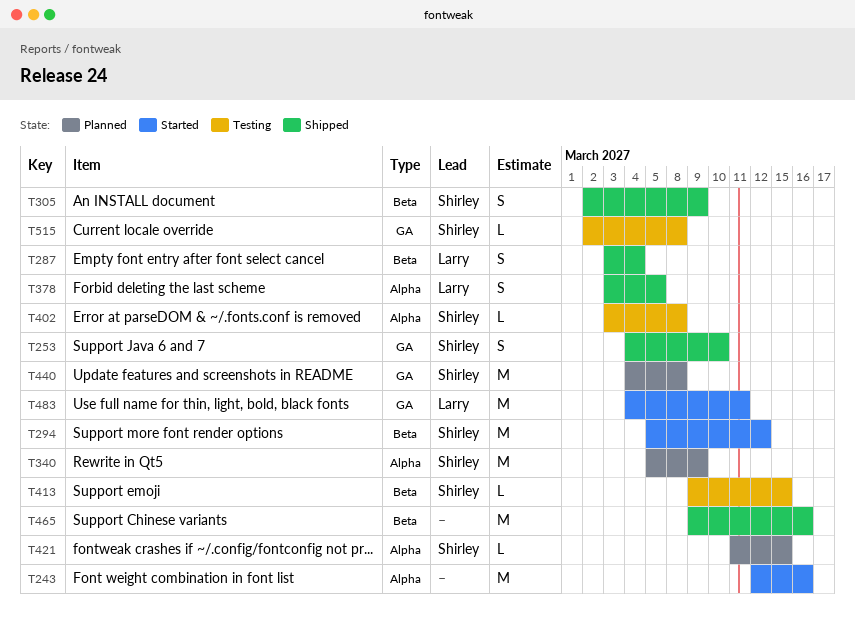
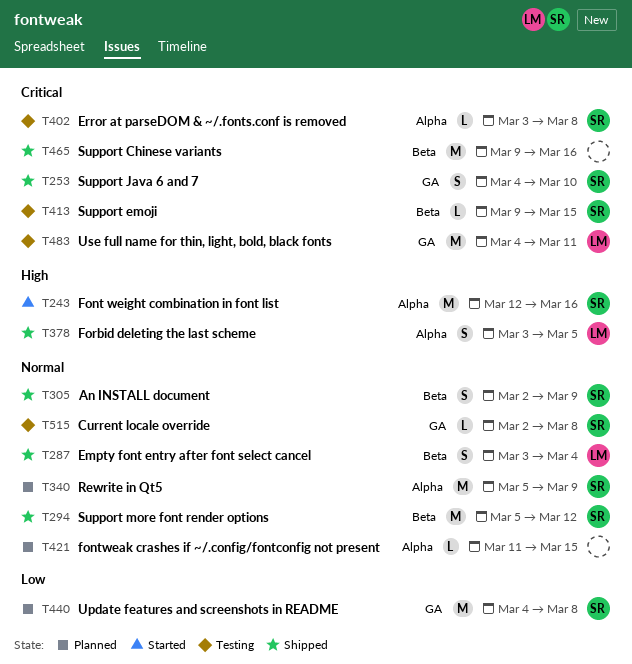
T243, owner: none -> Shirley
T294, status: Started -> Shipped
T421, owner: Shirley -> none
T483, status: Started -> Testing

